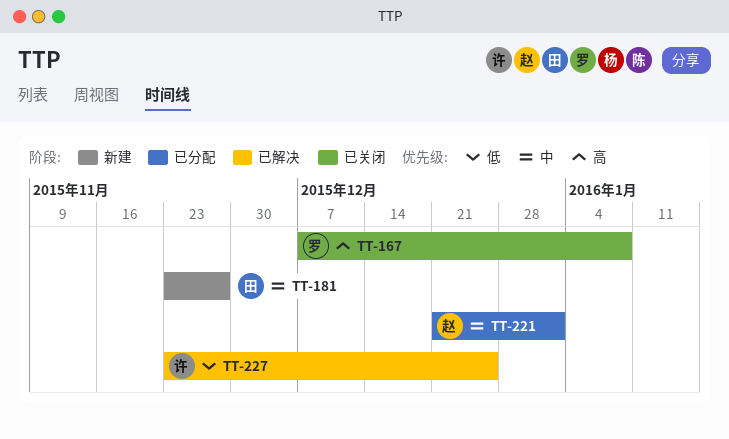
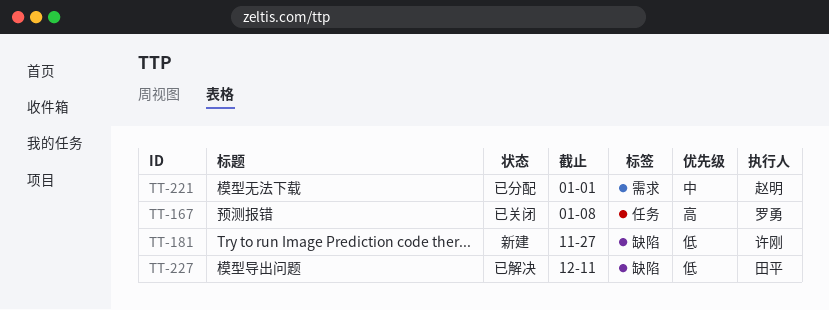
TT-181, owner: 田平 -> 许刚
TT-181, priority: 中 -> 低
TT-227, owner: 许刚 -> 田平
TT-227, due: Dec 25 -> Dec 11

